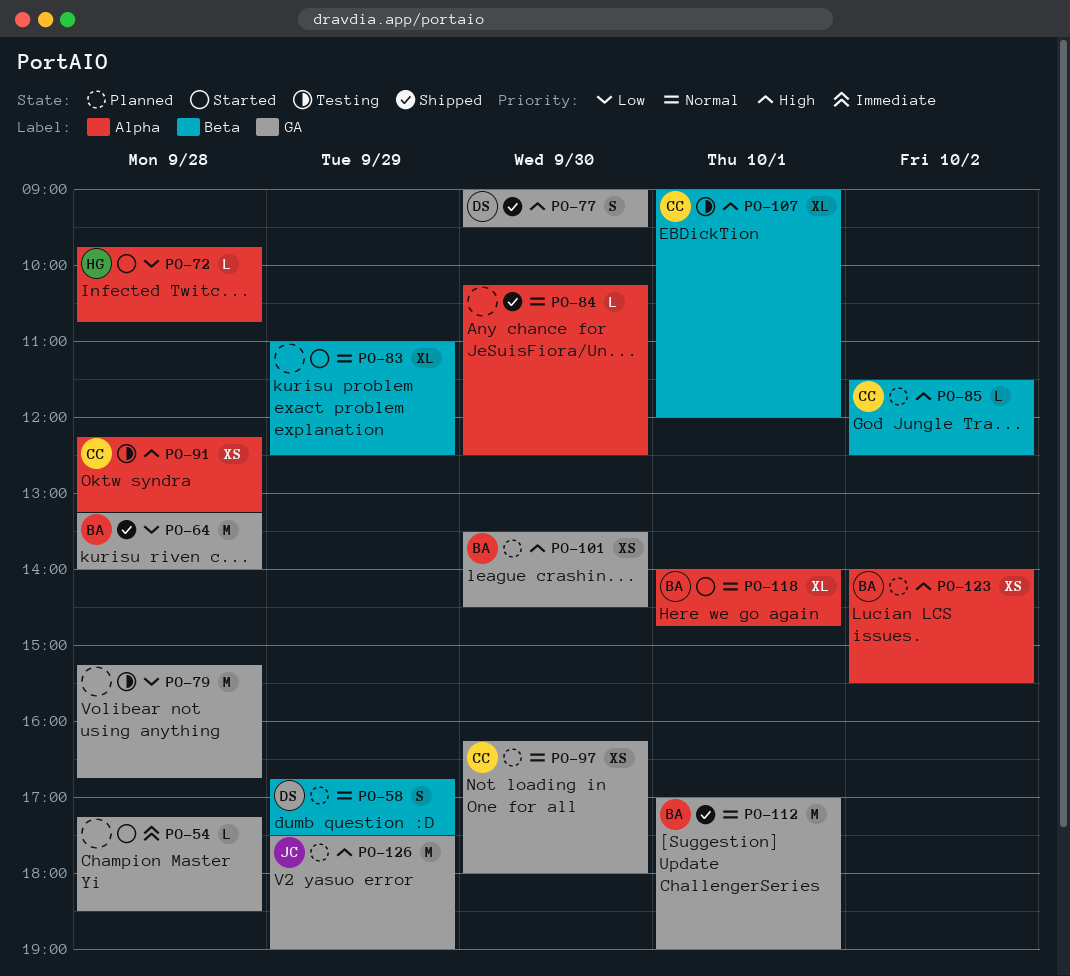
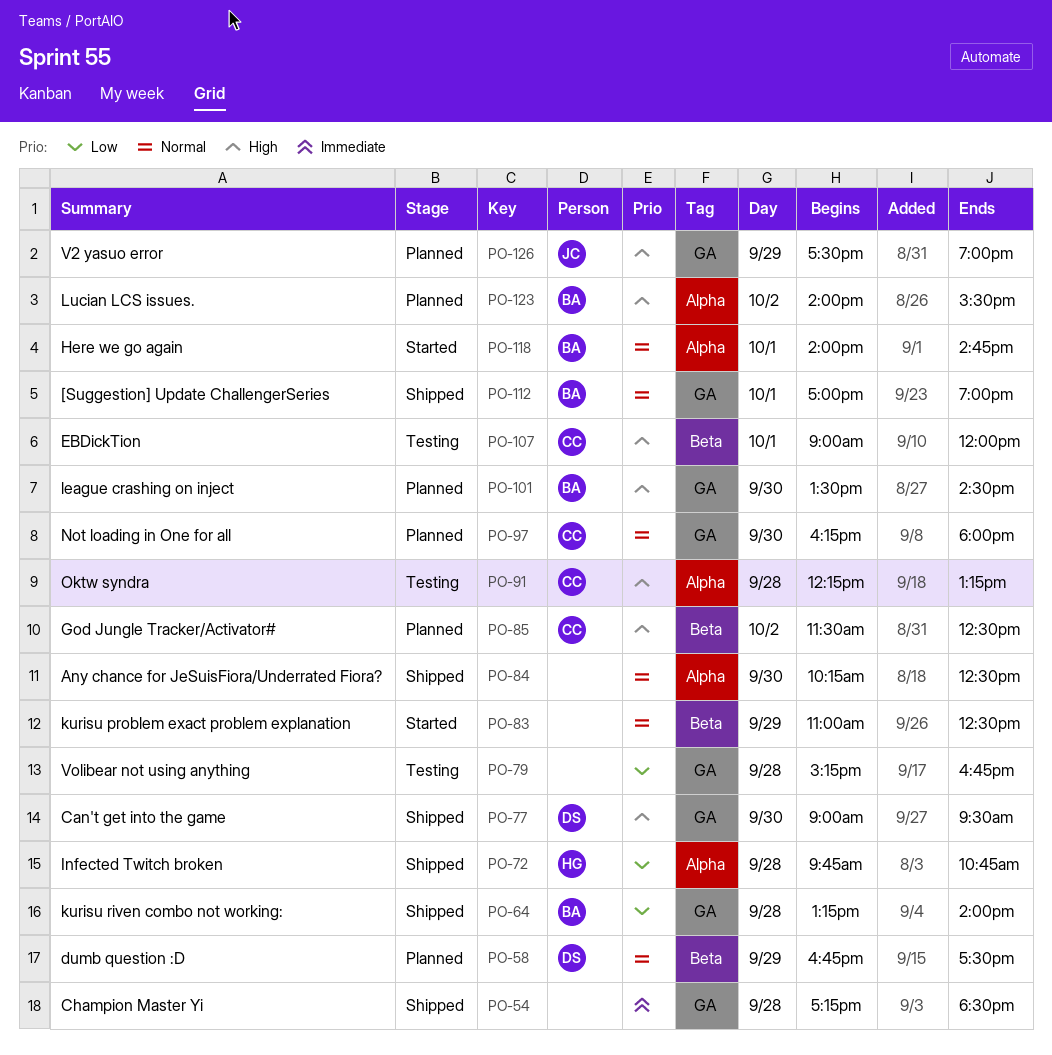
PO-54, status: Started -> Shipped
PO-72, status: Started -> Shipped

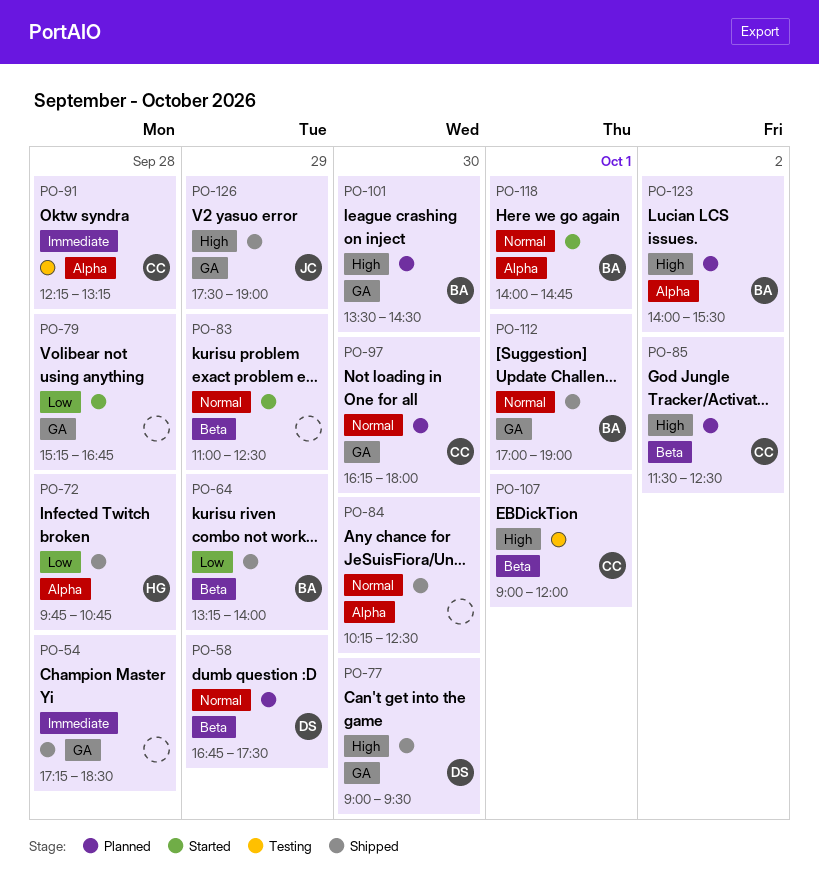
PO-64, label: GA -> Beta
PO-64, day: Sep 28 -> Sep 29
PO-79, status: Testing -> Started
PO-91, priority: High -> Immediate
PO-126, status: Planned -> Shipped

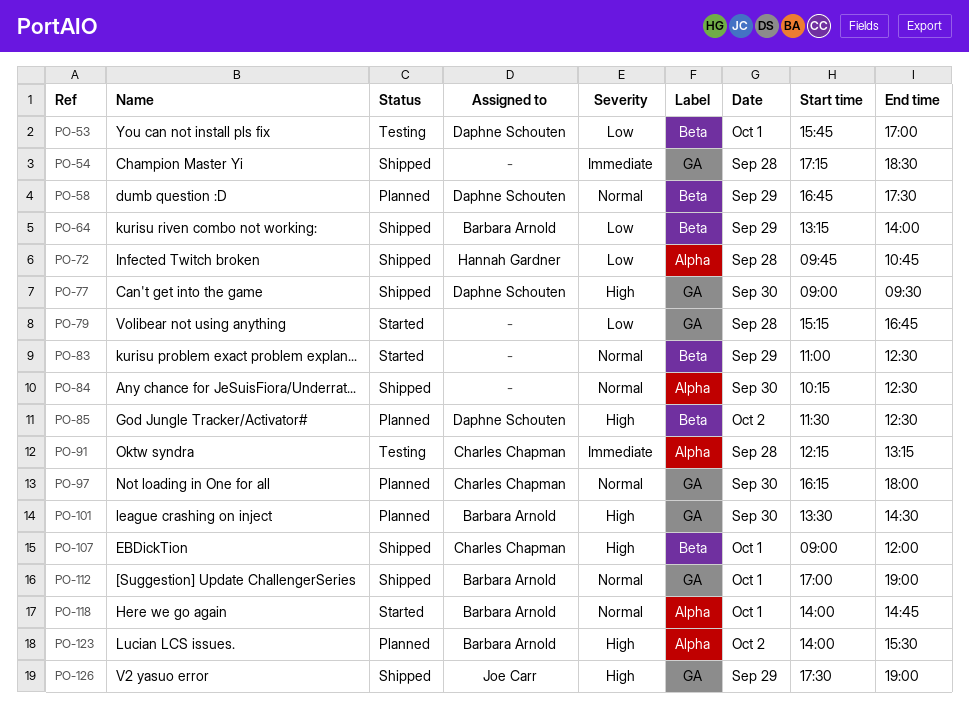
PO-53: none -> present
PO-85, owner: Charles Chapman -> Daphne Schouten
PO-107, status: Testing -> Shipped

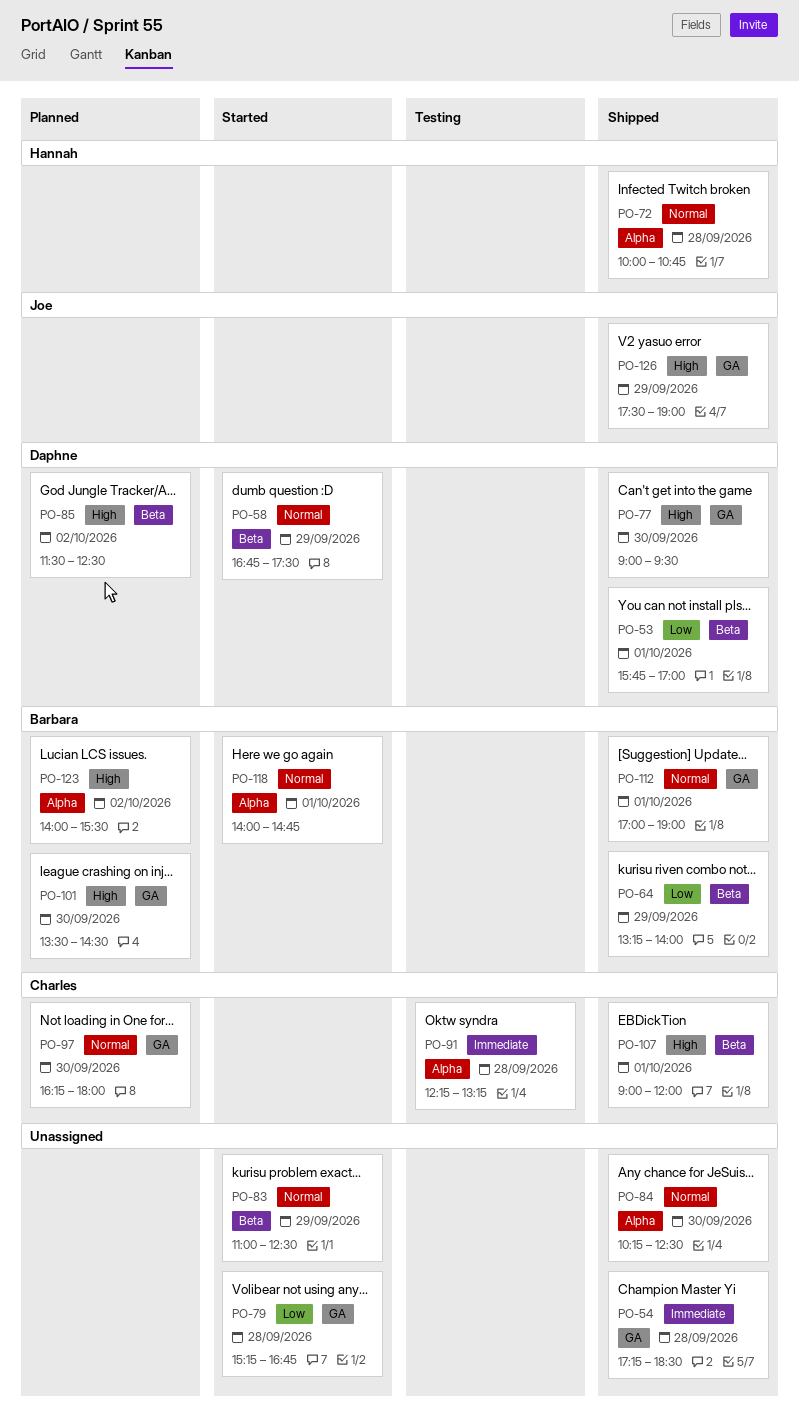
PO-53, status: Testing -> Shipped
PO-58, status: Planned -> Started
PO-72, priority: Low -> Normal
PO-72, begins: 09:45 -> 10:00

